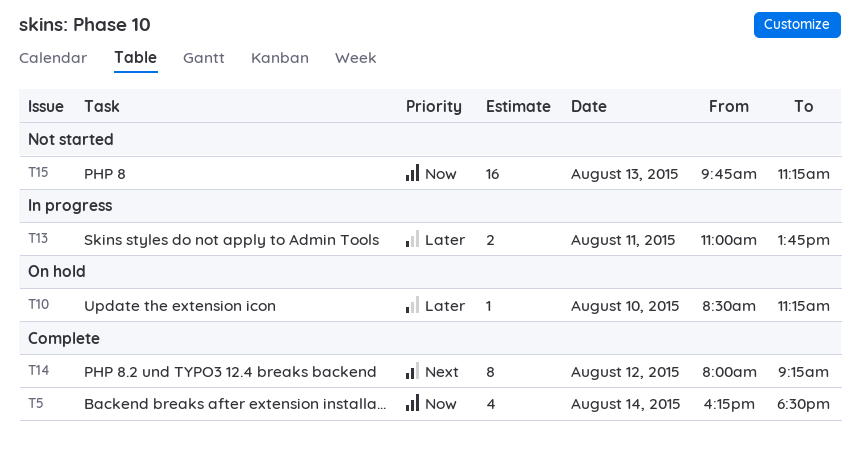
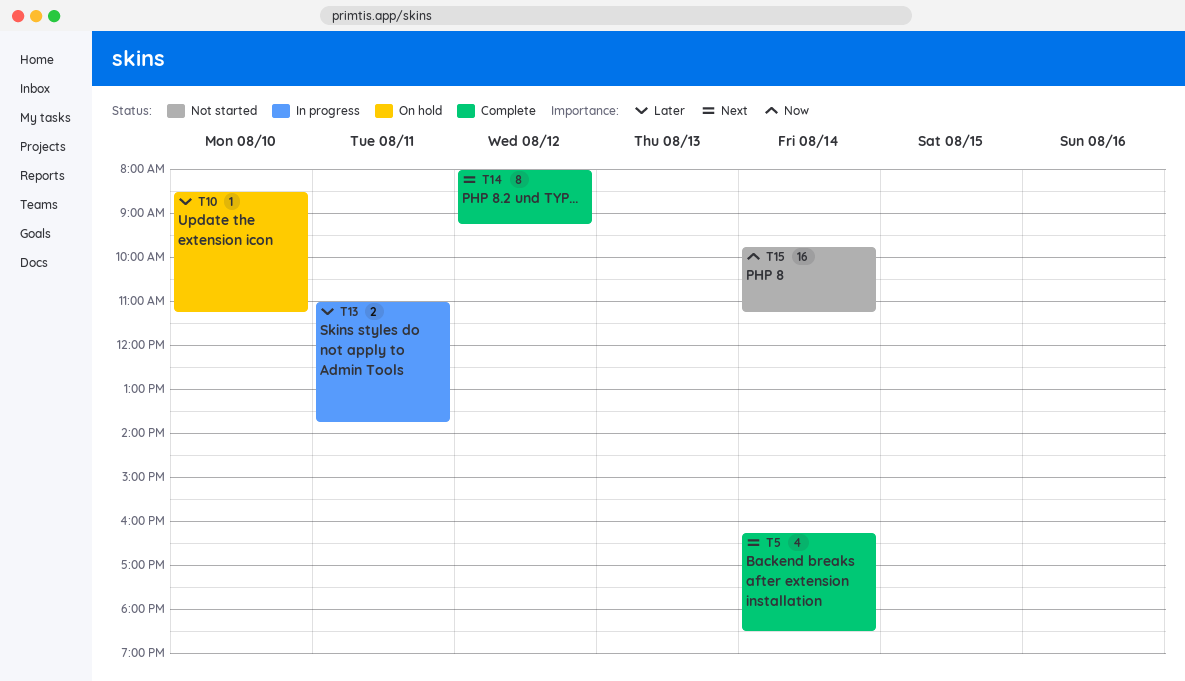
T5, priority: Now -> Next
T15, day: Aug 13 -> Aug 14

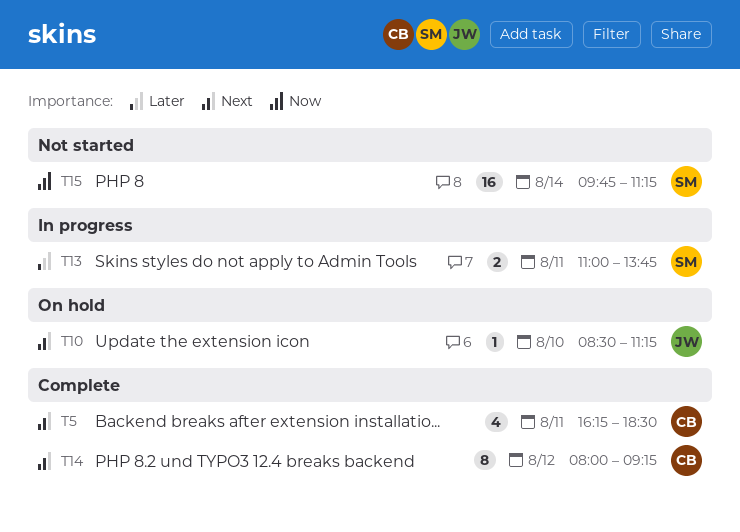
T5, day: Aug 14 -> Aug 11
T10, priority: Later -> Next

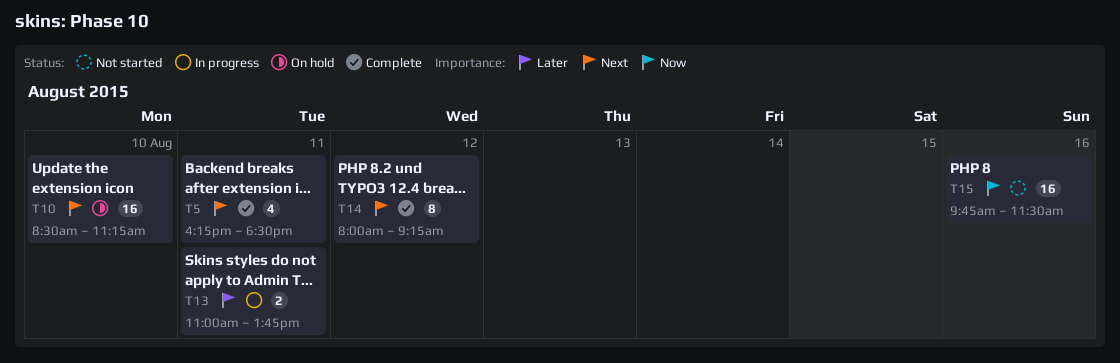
T10, estimate: 1 -> 16
T15, day: Aug 14 -> Aug 16
T15, ends: 11:15 -> 11:30

